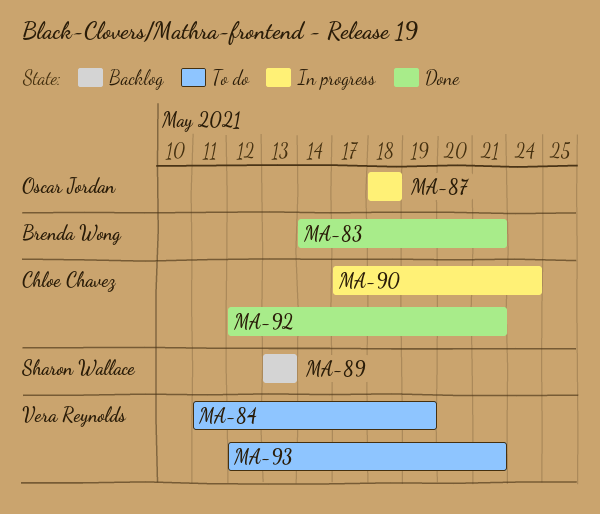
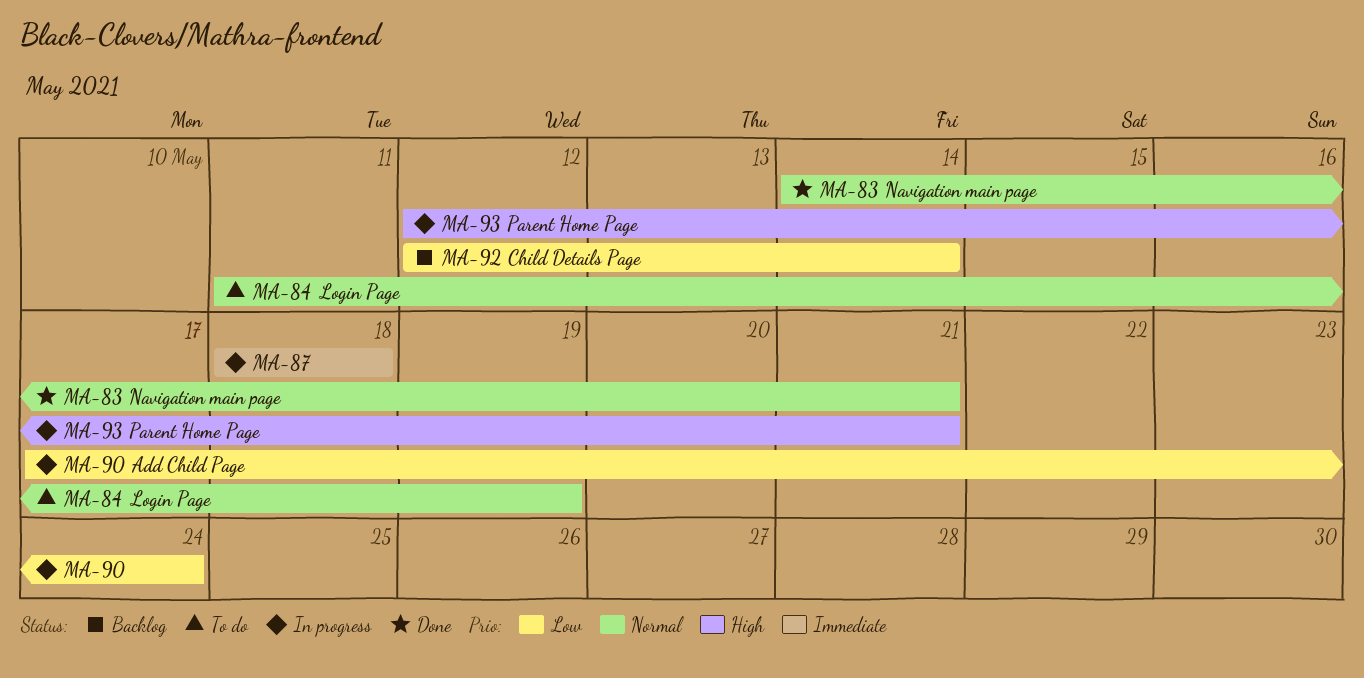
MA-89: present -> none
MA-92, status: Done -> Backlog
MA-92, due: May 21 -> May 14
MA-93, status: To do -> In progress

